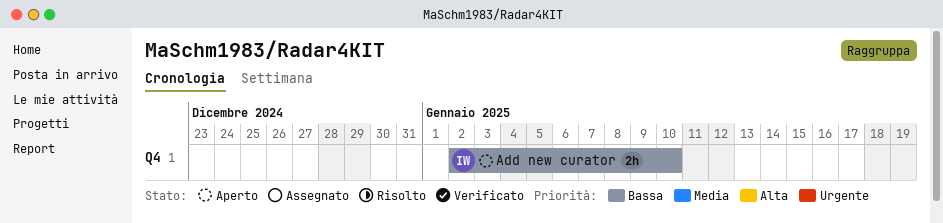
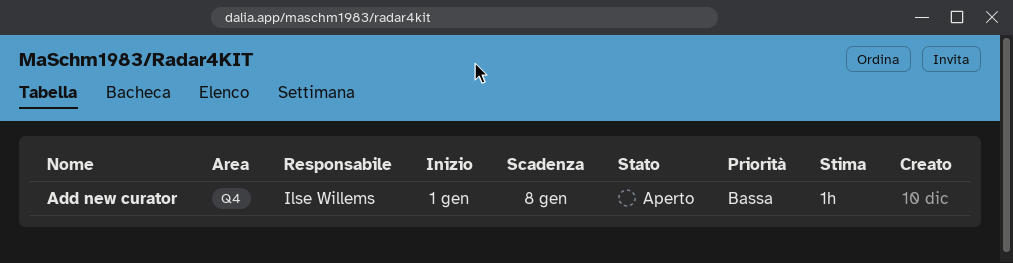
Add new curator, estimate: 2h -> 1h
Add new curator, start: Jan 2 -> Jan 1
Add new curator, due: Jan 10 -> Jan 8

